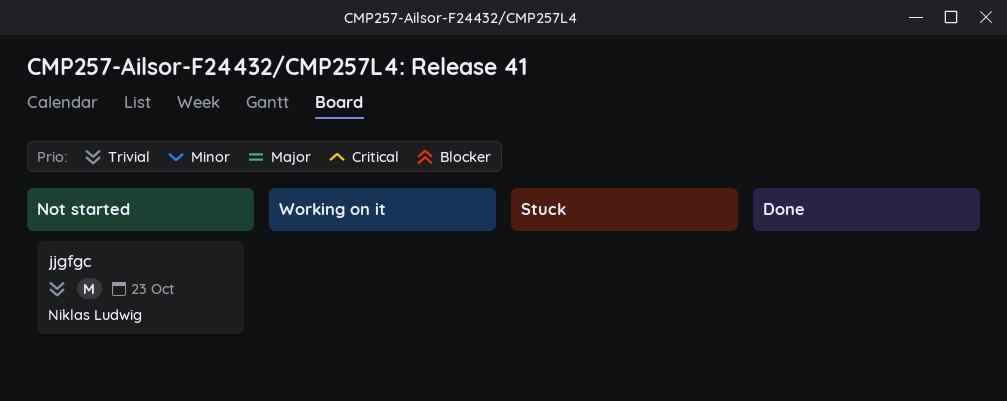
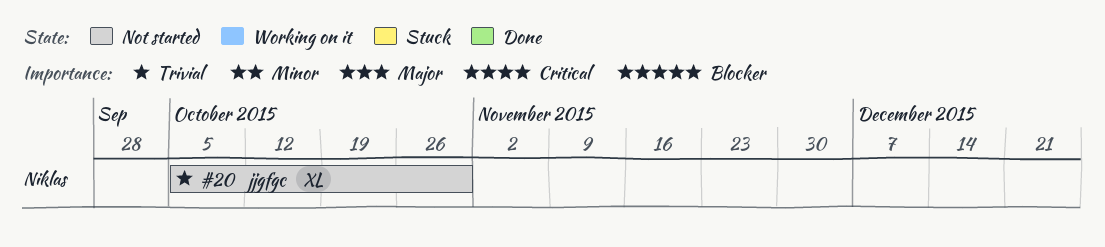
jjgfgc, estimate: M -> XL
jjgfgc, due: Oct 23 -> Oct 30

